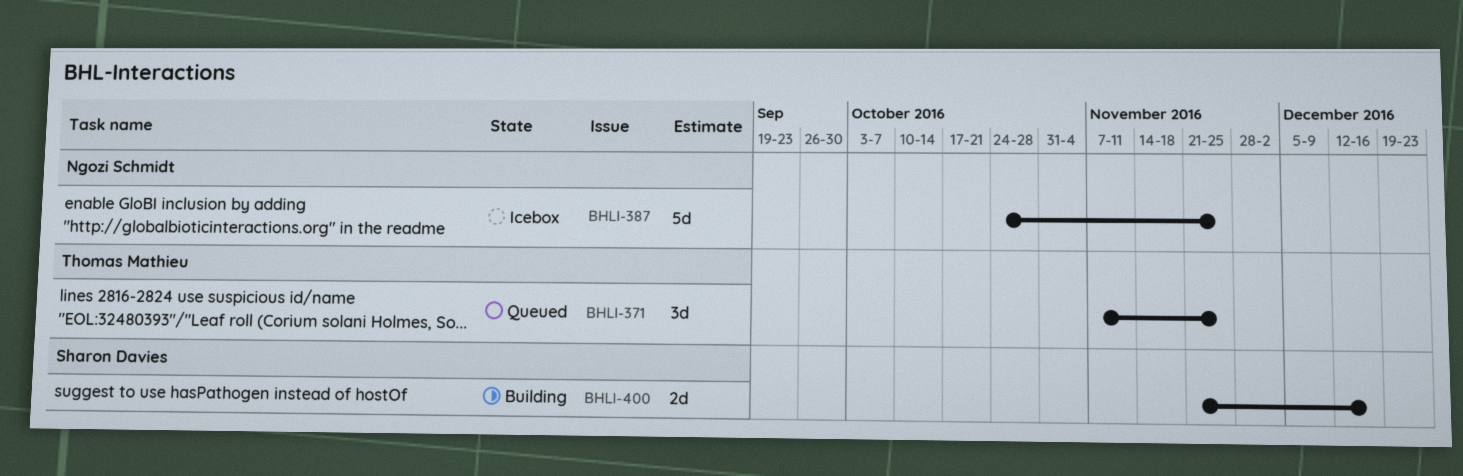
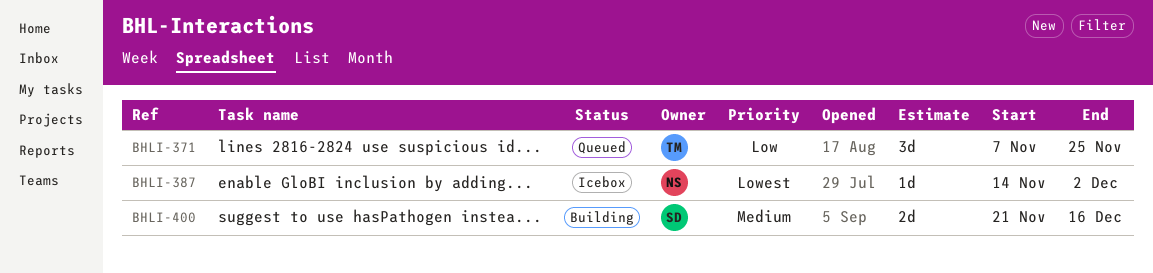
BHLI-387, estimate: 5d -> 1d
BHLI-387, start: Oct 24 -> Nov 14
BHLI-387, due: Nov 25 -> Dec 2

